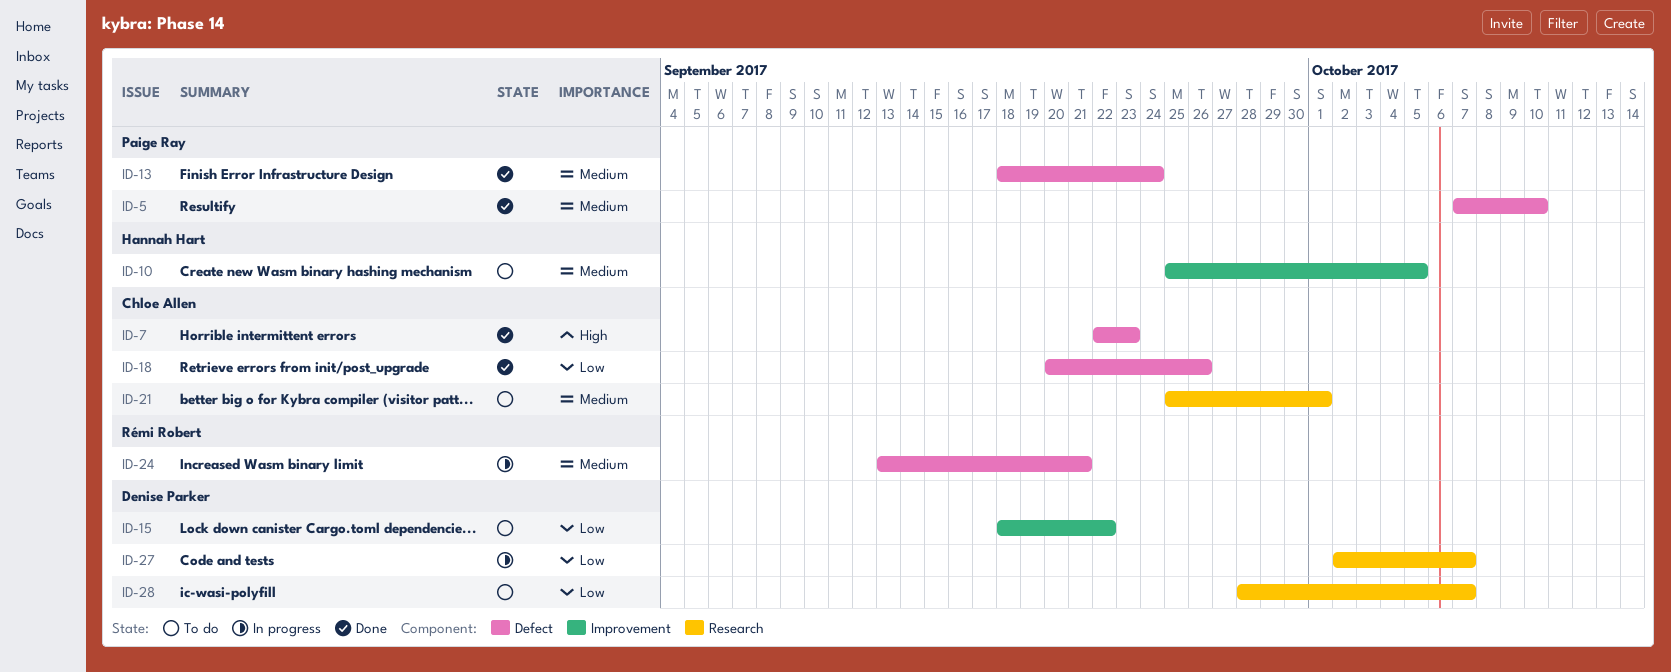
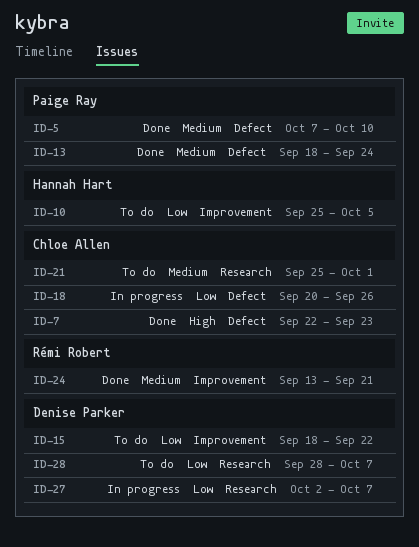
ID-10, priority: Medium -> Low
ID-18, status: Done -> In progress
ID-24, status: In progress -> Done
ID-24, label: Defect -> Improvement

